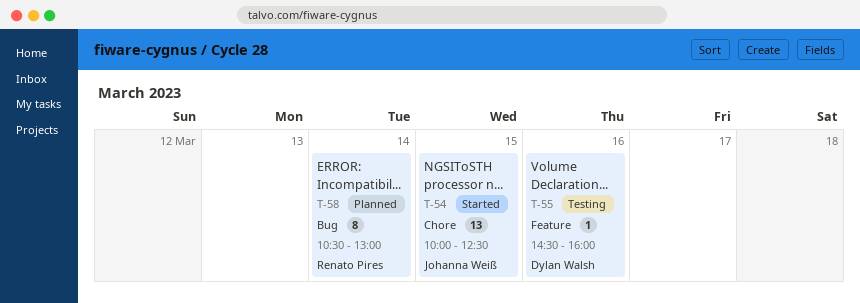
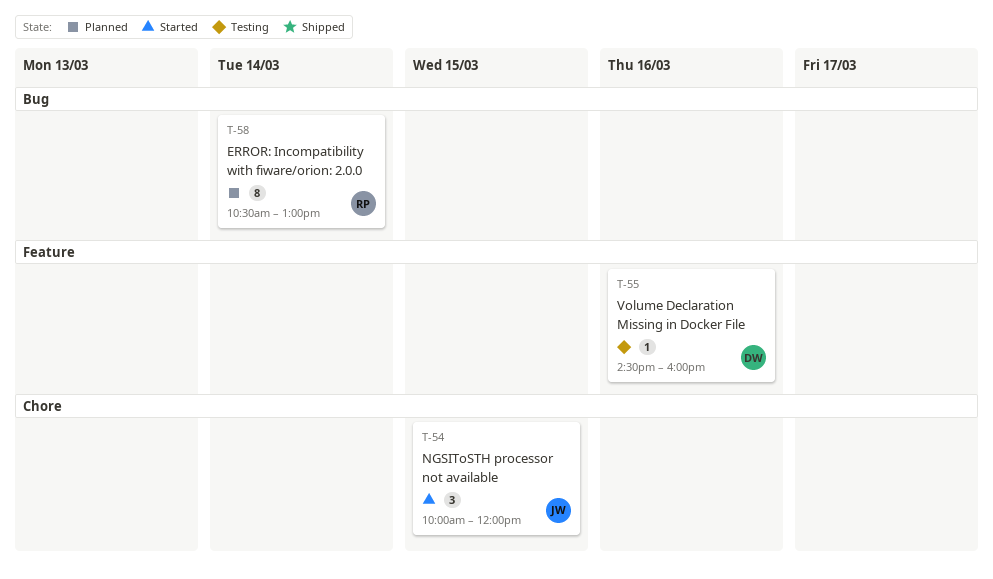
T-54, estimate: 13 -> 3
T-54, ends: 12:30 -> 12:00

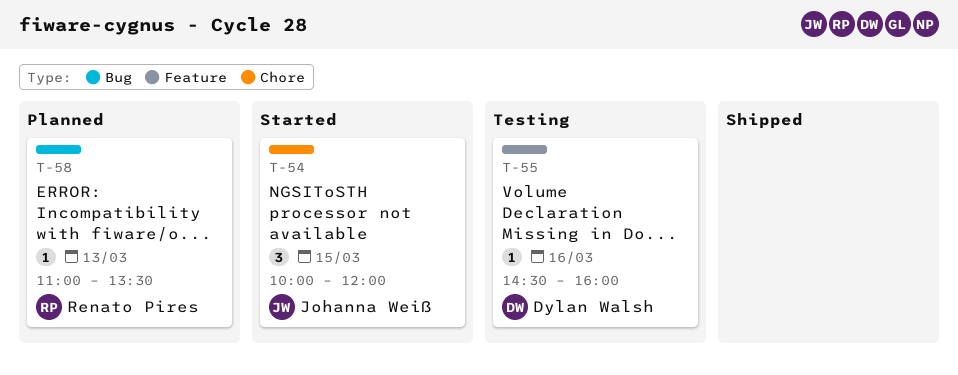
T-58, estimate: 8 -> 1
T-58, day: Mar 14 -> Mar 13
T-58, begins: 10:30 -> 11:00
T-58, ends: 13:00 -> 13:30

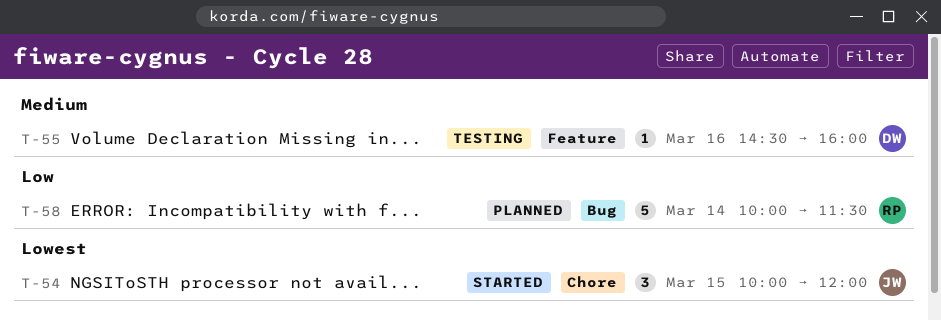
T-58, estimate: 1 -> 5
T-58, day: Mar 13 -> Mar 14
T-58, begins: 11:00 -> 10:00
T-58, ends: 13:30 -> 11:30

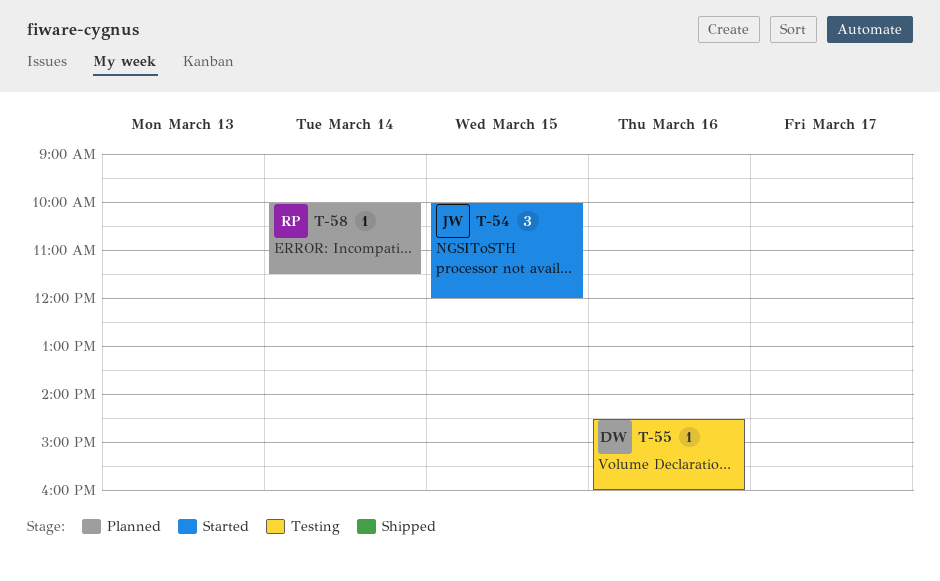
T-58, estimate: 5 -> 1

